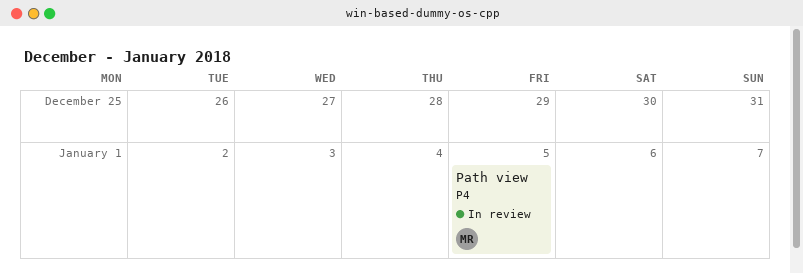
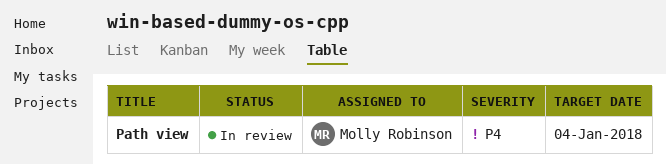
Path view, due: Jan 5 -> Jan 4

